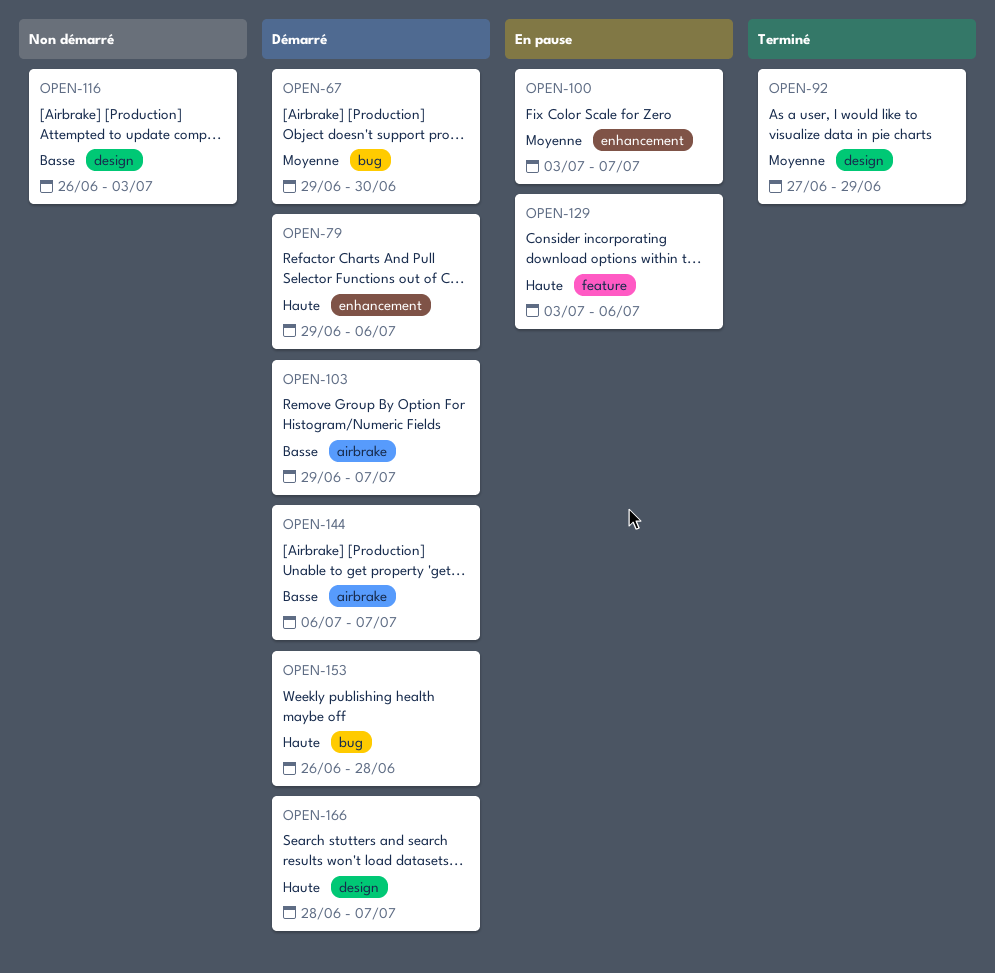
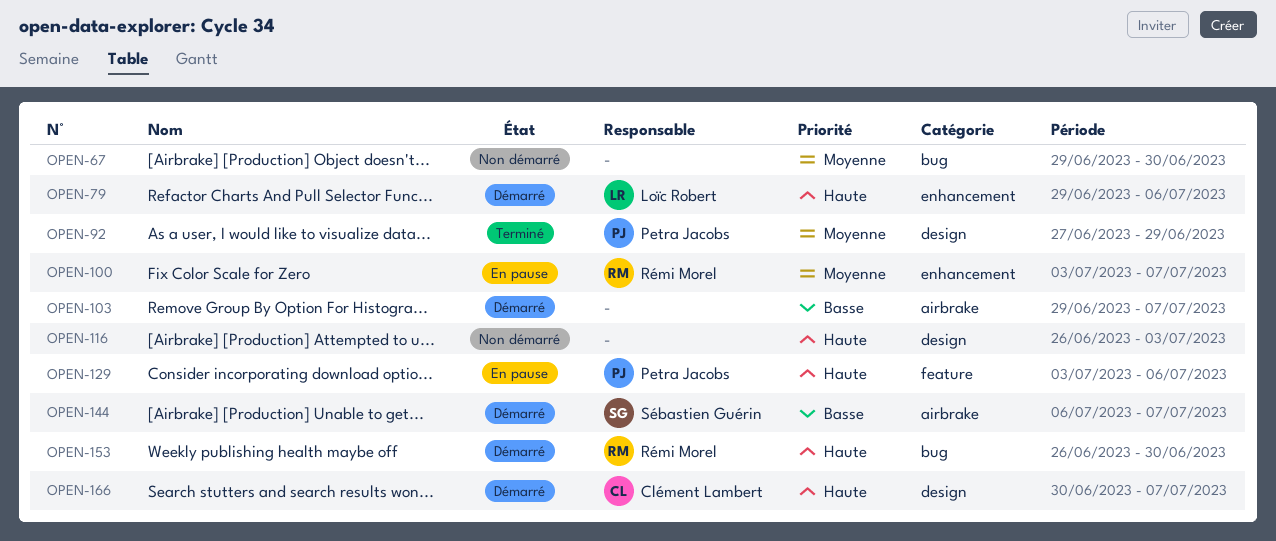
OPEN-67, status: Démarré -> Non démarré
OPEN-116, priority: Basse -> Haute
OPEN-153, due: Jun 28 -> Jun 30
OPEN-166, start: Jun 28 -> Jun 30

